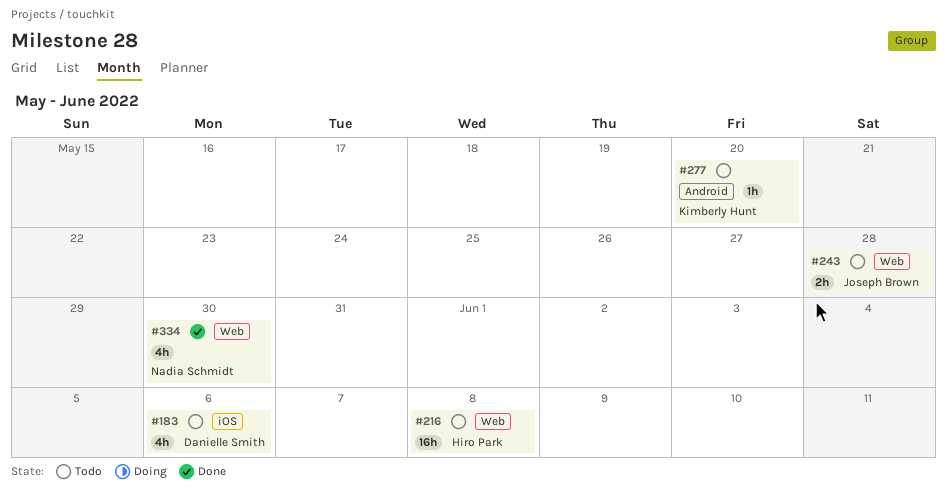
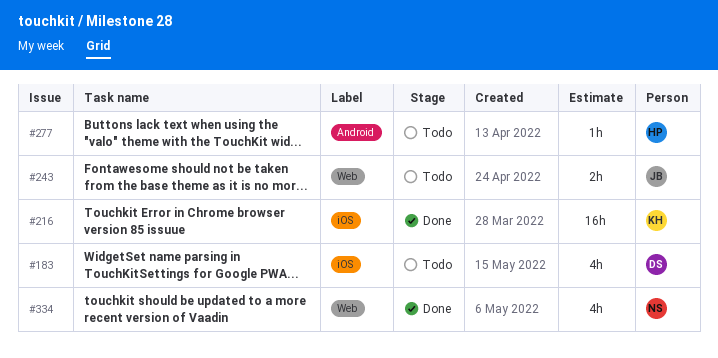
#216, status: Todo -> Done
#216, owner: Hiro Park -> Kimberly Hunt
#216, label: Web -> iOS
#277, owner: Kimberly Hunt -> Hiro Park

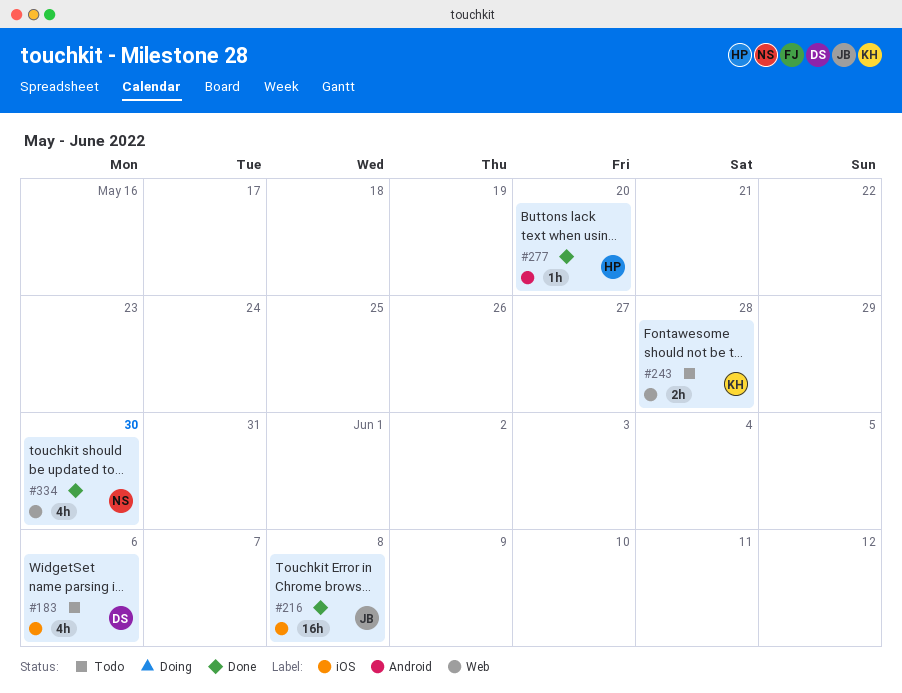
#216, owner: KH -> JB
#243, owner: JB -> KH
#277, status: Todo -> Done

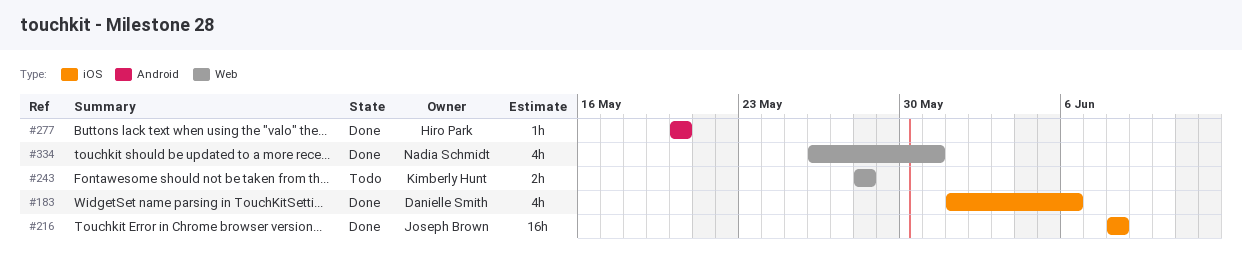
#183, status: Todo -> Done
#334, due: May 30 -> May 31

